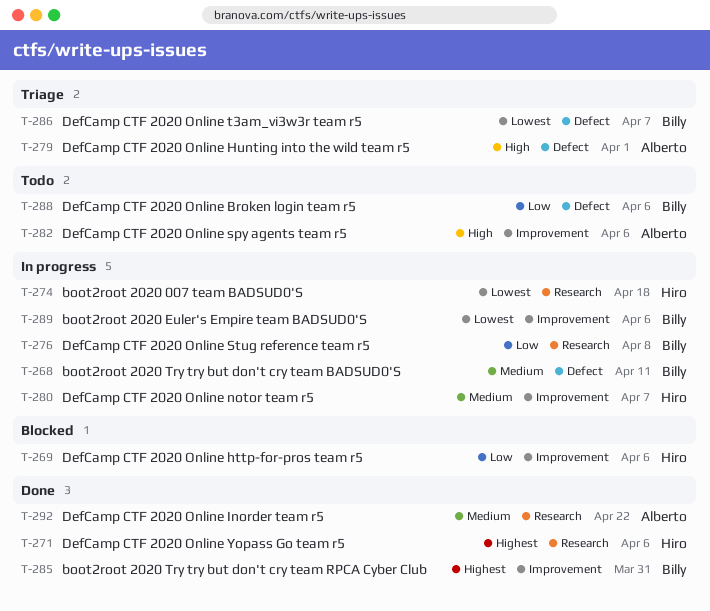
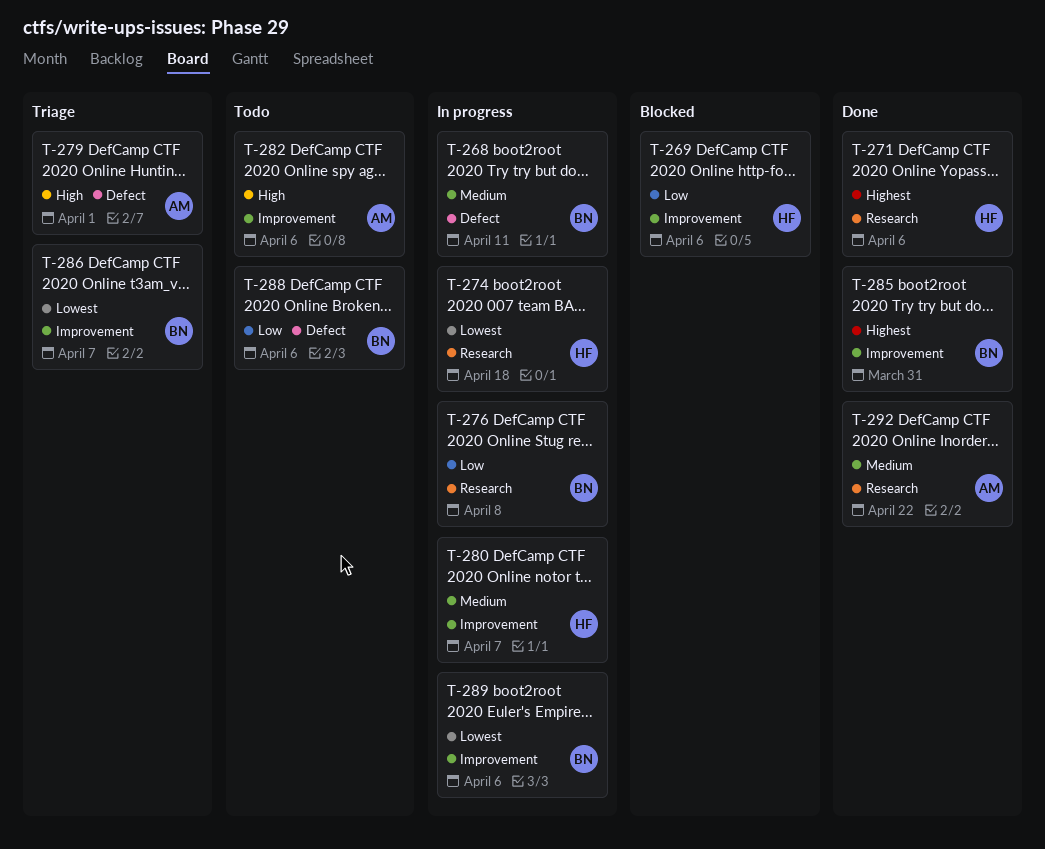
T-286, label: Defect -> Improvement

